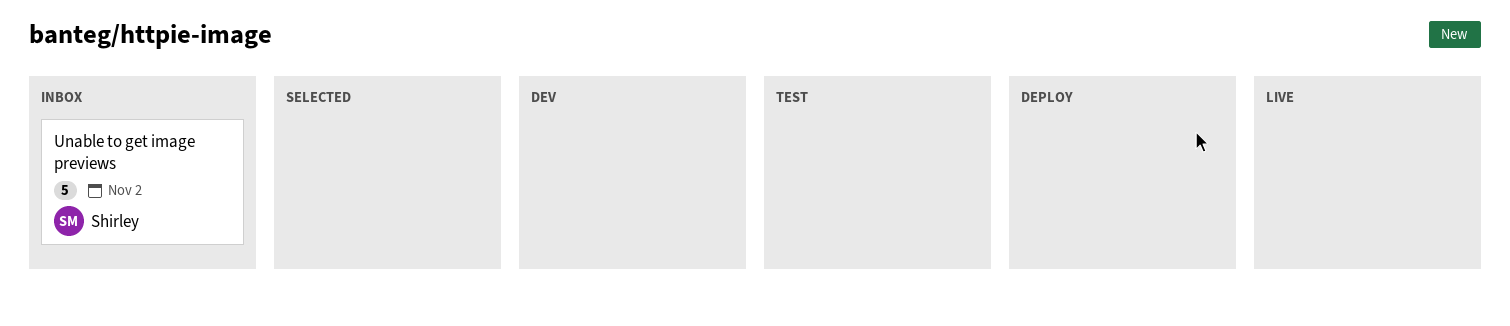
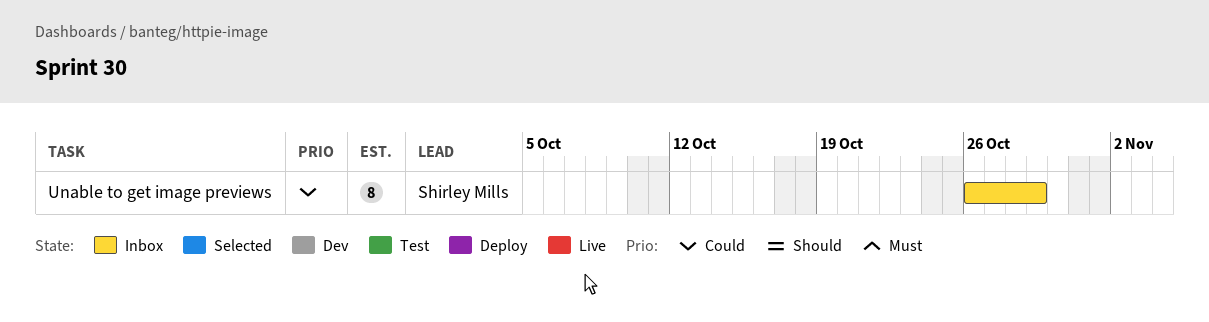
Unable to get image previews, estimate: 5 -> 8
Unable to get image previews, due: Nov 2 -> Oct 29

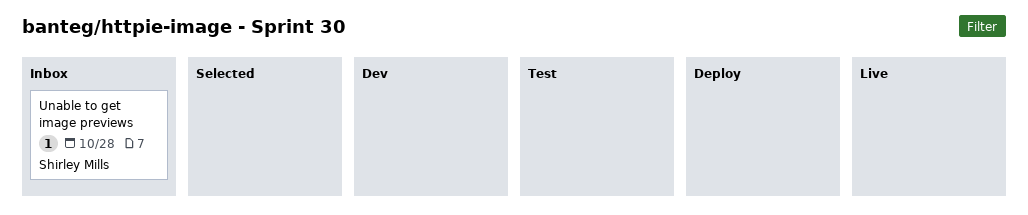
Unable to get image previews, estimate: 8 -> 1
Unable to get image previews, due: Oct 29 -> Oct 28

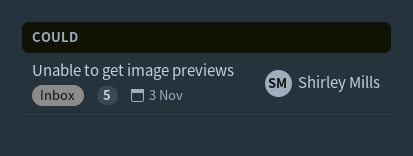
Unable to get image previews, estimate: 1 -> 5
Unable to get image previews, due: Oct 28 -> Nov 3

